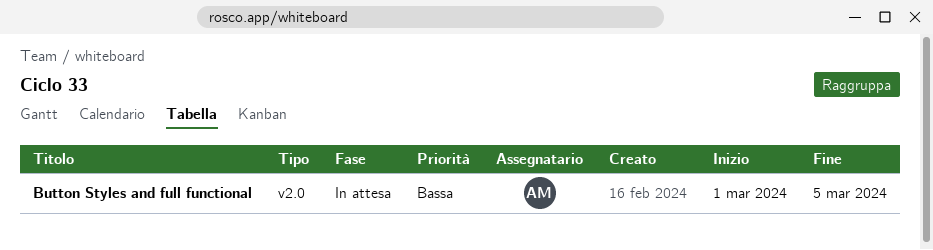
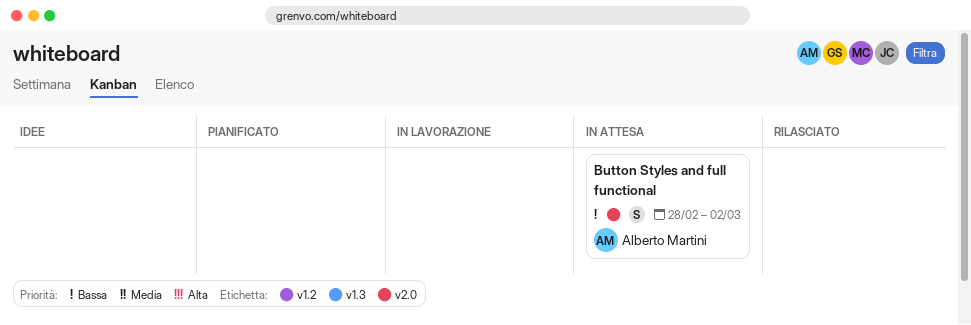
Button Styles and full functional, start: Mar 1 -> Feb 28
Button Styles and full functional, due: Mar 5 -> Mar 2

